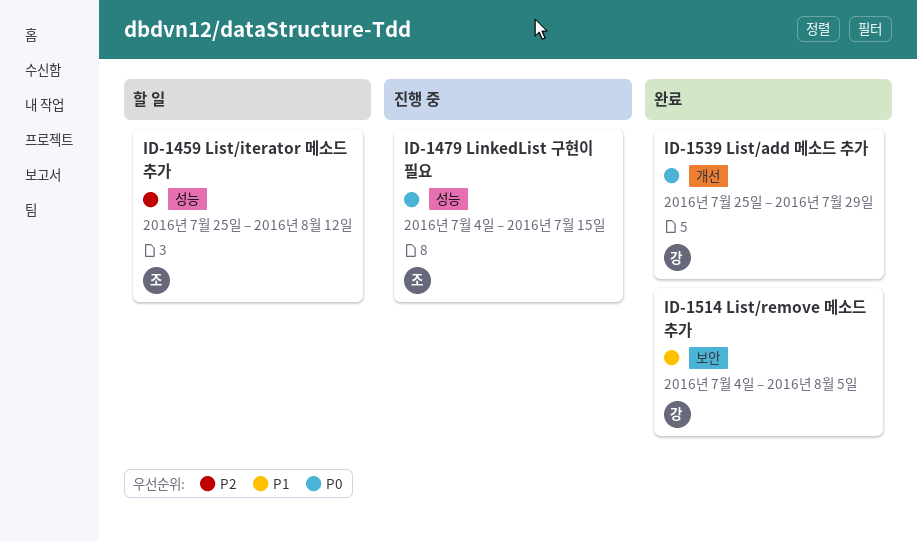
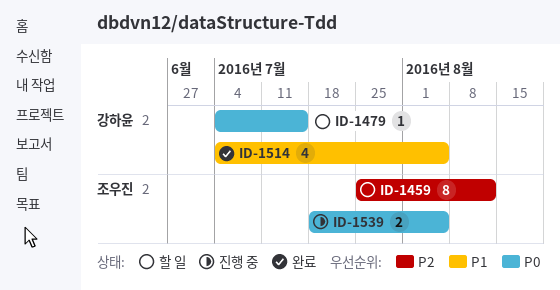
ID-1479, status: 진행 중 -> 할 일
ID-1479, owner: 조우진 -> 강하윤
ID-1539, status: 완료 -> 진행 중
ID-1539, owner: 강하윤 -> 조우진
ID-1539, start: Jul 25 -> Jul 18
ID-1539, due: Jul 29 -> Aug 5

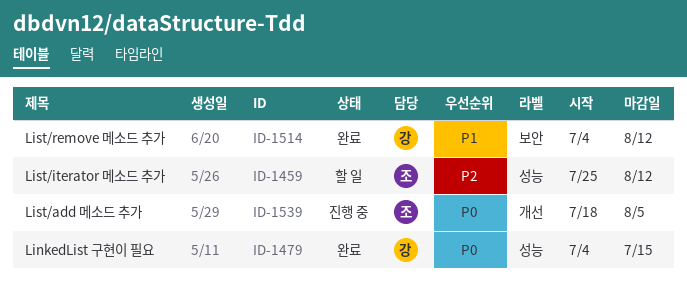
ID-1479, status: 할 일 -> 완료
ID-1514, due: Aug 5 -> Aug 12

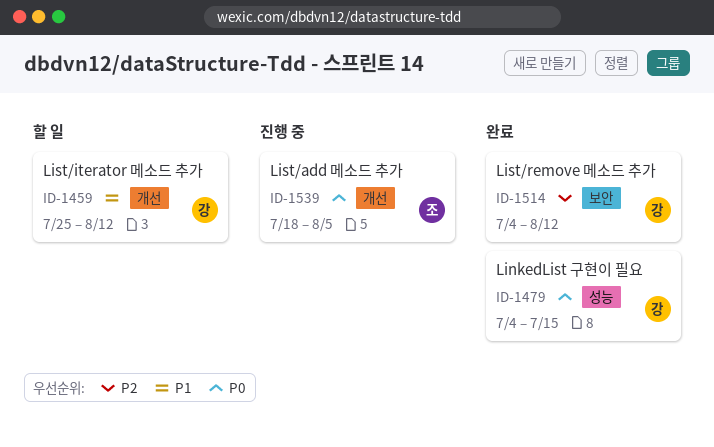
ID-1459, owner: 조 -> 강
ID-1459, priority: P2 -> P1
ID-1459, label: 성능 -> 개선
ID-1514, priority: P1 -> P2

